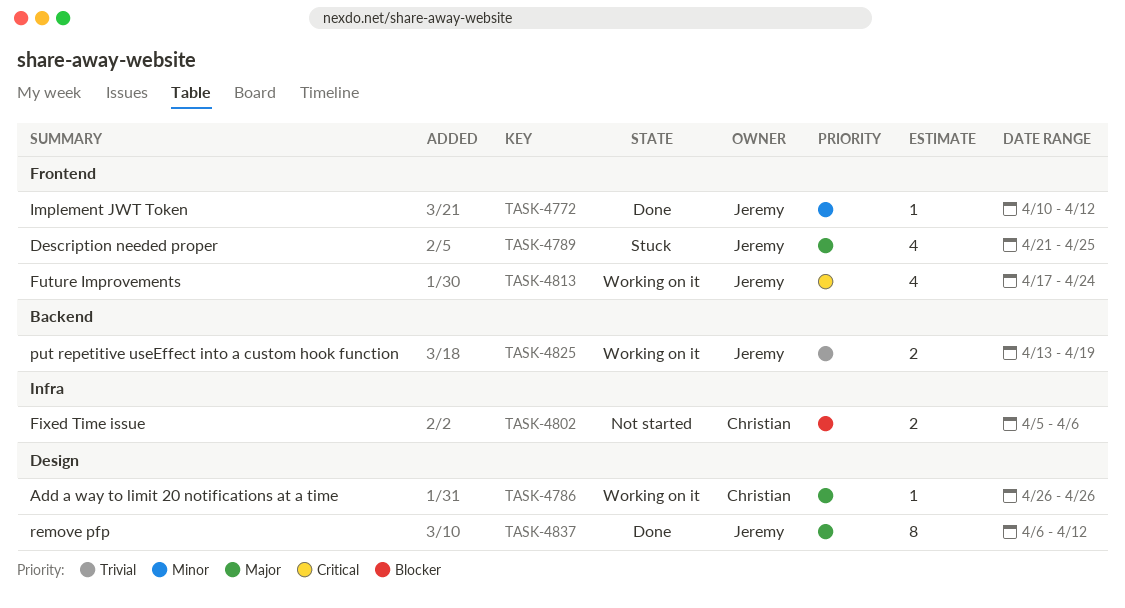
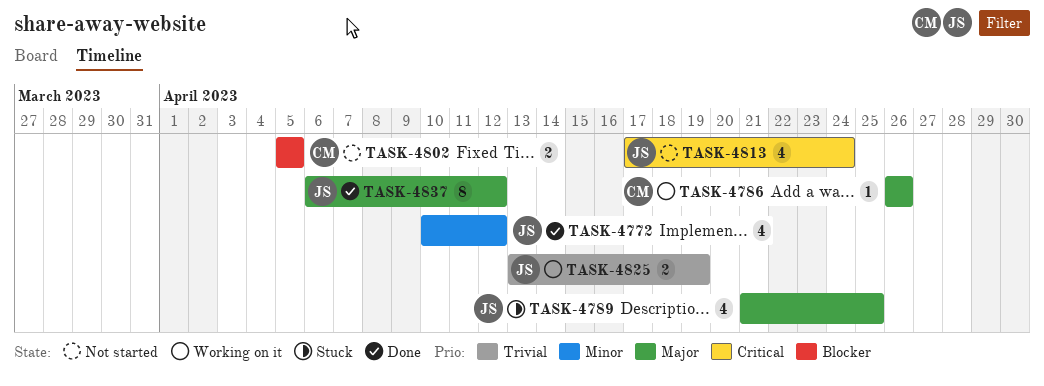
TASK-4772, estimate: 1 -> 4
TASK-4802, due: Apr 6 -> Apr 5
TASK-4813, status: Working on it -> Not started

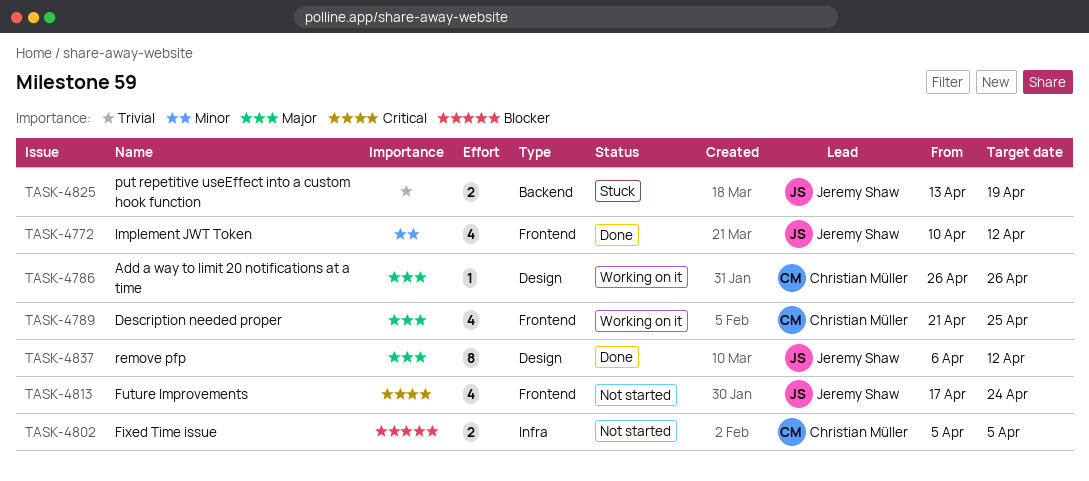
TASK-4789, status: Stuck -> Working on it
TASK-4789, owner: Jeremy Shaw -> Christian Müller
TASK-4825, status: Working on it -> Stuck

